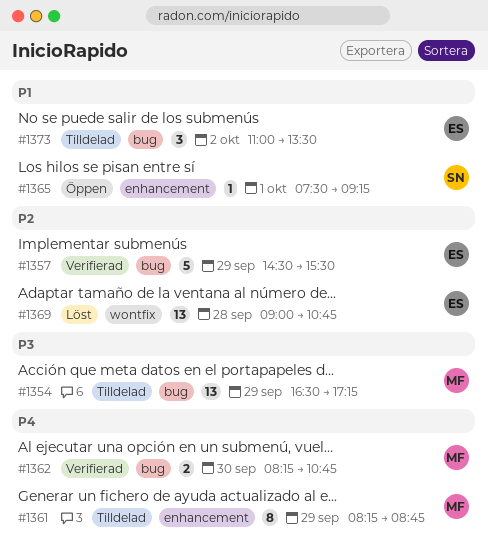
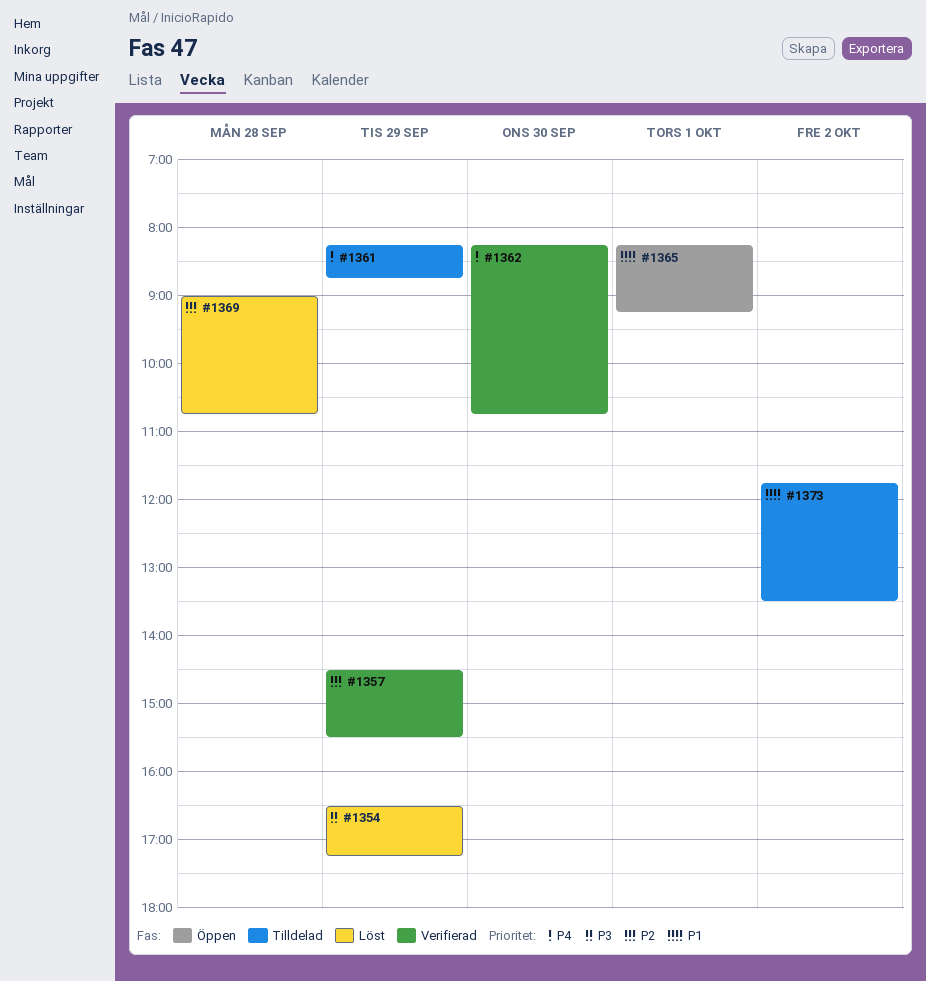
#1354, status: Tilldelad -> Löst
#1365, begins: 07:30 -> 08:15
#1373, begins: 11:00 -> 11:45

